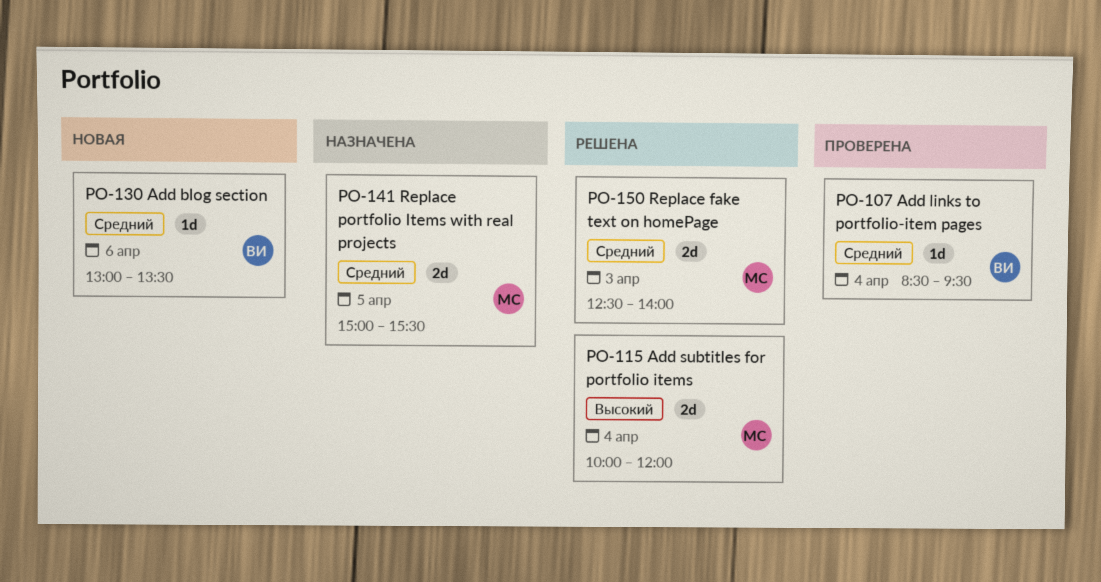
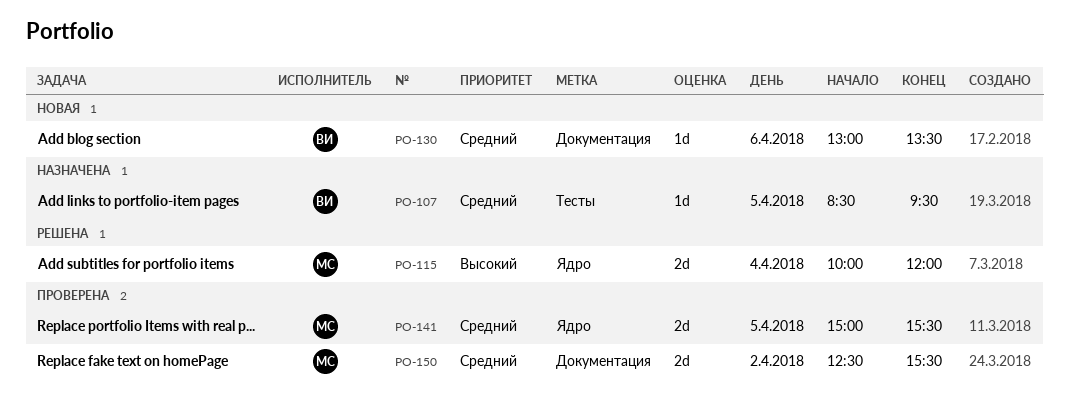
PO-107, status: Проверена -> Назначена
PO-107, day: Apr 4 -> Apr 5
PO-141, status: Назначена -> Проверена
PO-150, status: Решена -> Проверена
PO-150, day: Apr 3 -> Apr 2
PO-150, ends: 14:00 -> 15:30

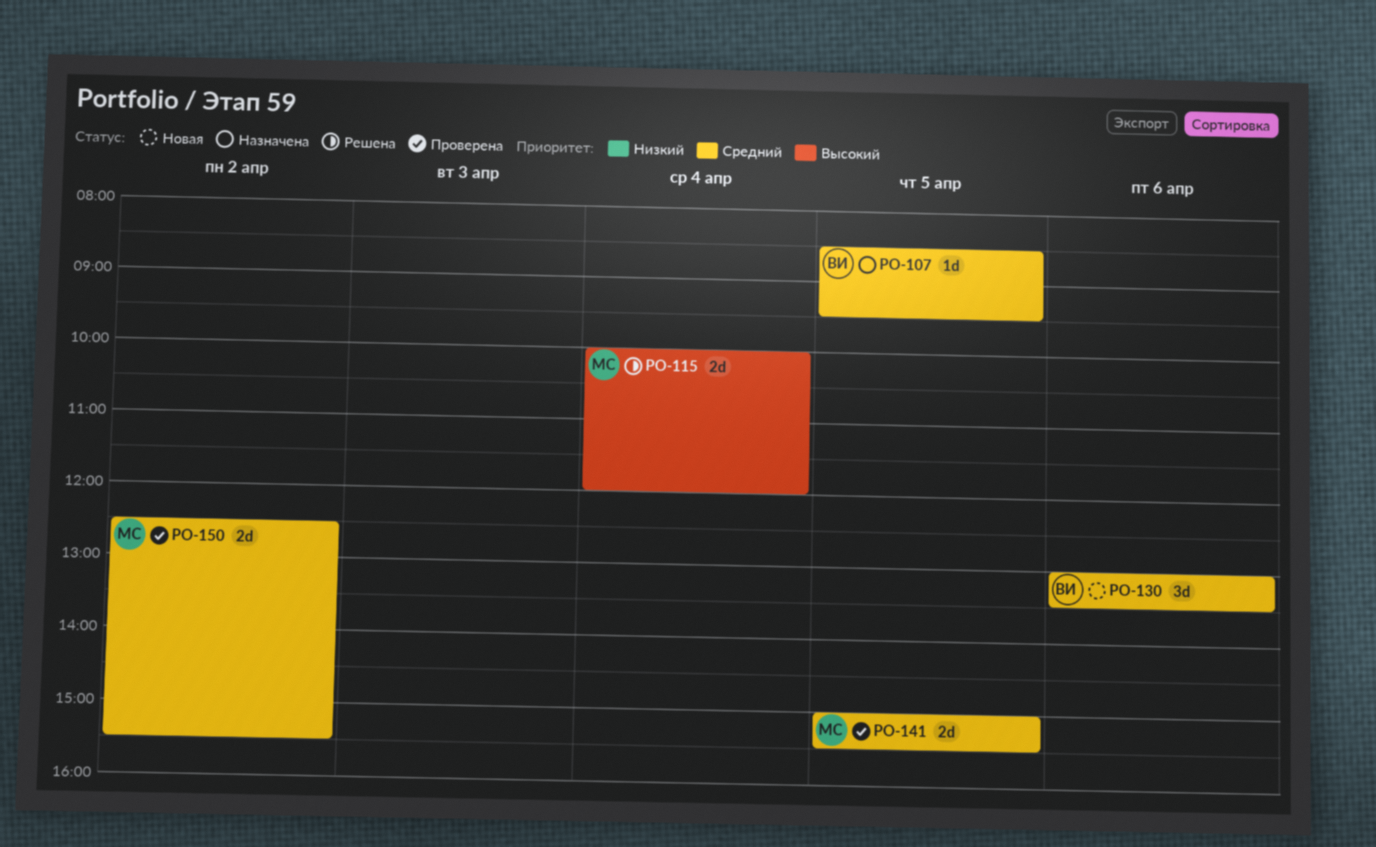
PO-130, estimate: 1d -> 3d

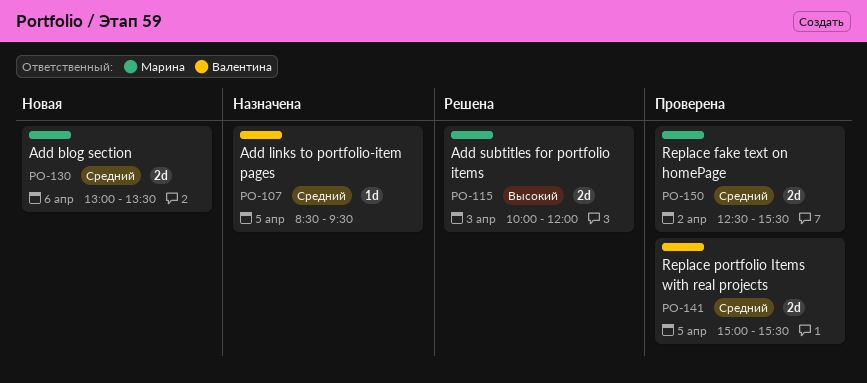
PO-115, day: Apr 4 -> Apr 3
PO-130, owner: Валентина -> Марина
PO-130, estimate: 3d -> 2d
PO-141, owner: Марина -> Валентина

